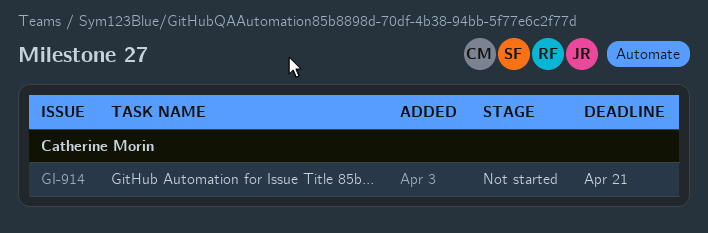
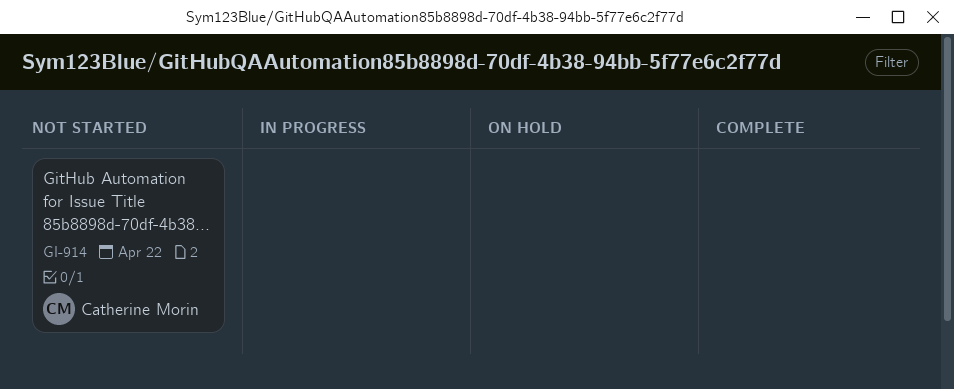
GI-914, due: Apr 21 -> Apr 22

